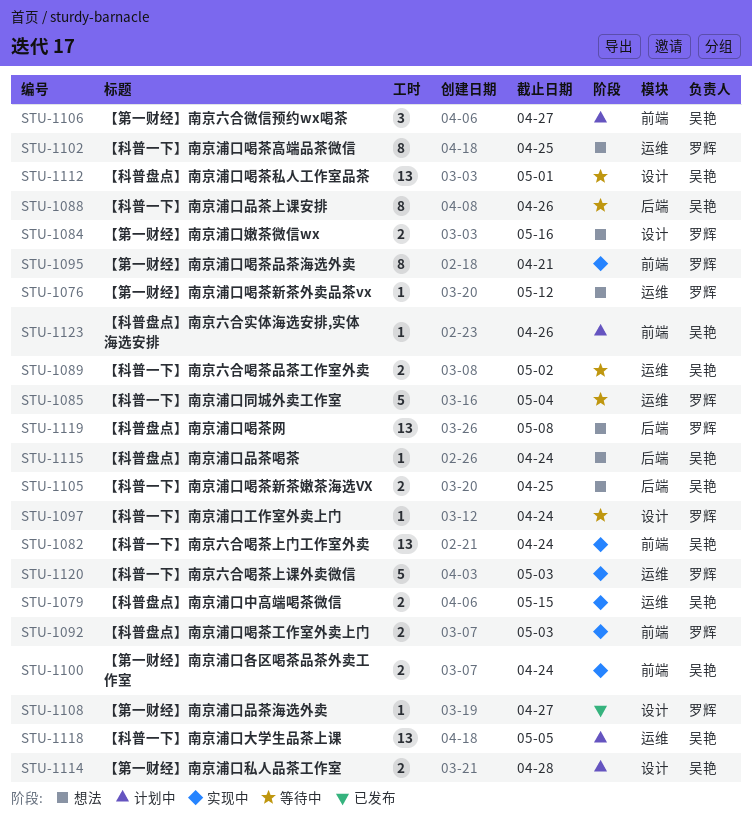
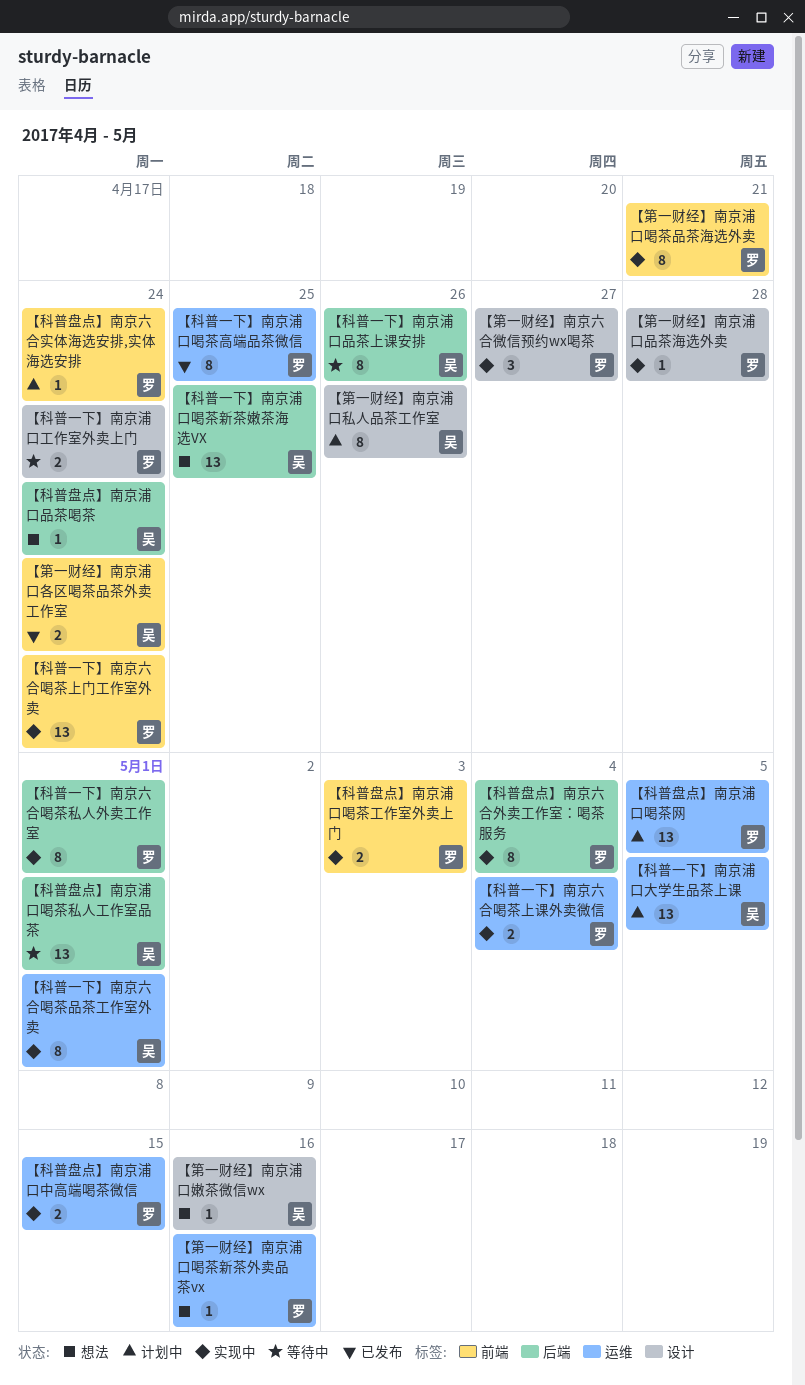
【科普一下】南京六合喝茶上课外卖微信, estimate: 5 -> 2
【科普一下】南京六合喝茶上课外卖微信, due: May 3 -> May 4
【科普一下】南京六合喝茶上门工作室外卖, owner: 吴艳 -> 罗辉
【科普一下】南京六合喝茶品茶工作室外卖, status: 等待中 -> 实现中
【科普一下】南京六合喝茶品茶工作室外卖, estimate: 2 -> 8
【科普一下】南京六合喝茶品茶工作室外卖, due: May 2 -> May 1
【科普一下】南京六合喝茶私人外卖工作室: none -> present
【科普一下】南京浦口同城外卖工作室: present -> none
【科普一下】南京浦口喝茶新茶嫩茶海选VX, estimate: 2 -> 13
【科普一下】南京浦口喝茶高端品茶微信, status: 想法 -> 已发布
【科普一下】南京浦口工作室外卖上门, estimate: 1 -> 2
【科普盘点】南京六合外卖工作室：喝茶服务: none -> present
【科普盘点】南京六合实体海选安排,实体海选安排, owner: 吴艳 -> 罗辉
【科普盘点】南京六合实体海选安排,实体海选安排, due: Apr 26 -> Apr 24
【科普盘点】南京浦口中高端喝茶微信, owner: 吴艳 -> 罗辉
【科普盘点】南京浦口喝茶私人工作室品茶, label: 设计 -> 后端
【科普盘点】南京浦口喝茶网, status: 想法 -> 计划中
【科普盘点】南京浦口喝茶网, label: 后端 -> 运维
【科普盘点】南京浦口喝茶网, due: May 8 -> May 5
【第一财经】南京六合微信预约wx喝茶, status: 计划中 -> 实现中
【第一财经】南京六合微信预约wx喝茶, owner: 吴艳 -> 罗辉
【第一财经】南京六合微信预约wx喝茶, label: 前端 -> 设计
【第一财经】南京浦口各区喝茶品茶外卖工作室, status: 实现中 -> 已发布
【第一财经】南京浦口品茶海选外卖, status: 已发布 -> 实现中
【第一财经】南京浦口品茶海选外卖, due: Apr 27 -> Apr 28
【第一财经】南京浦口喝茶新茶外卖品茶vx, due: May 12 -> May 16
【第一财经】南京浦口嫩茶微信wx, owner: 罗辉 -> 吴艳
【第一财经】南京浦口嫩茶微信wx, estimate: 2 -> 1
【第一财经】南京浦口私人品茶工作室, estimate: 2 -> 8
【第一财经】南京浦口私人品茶工作室, due: Apr 28 -> Apr 26

